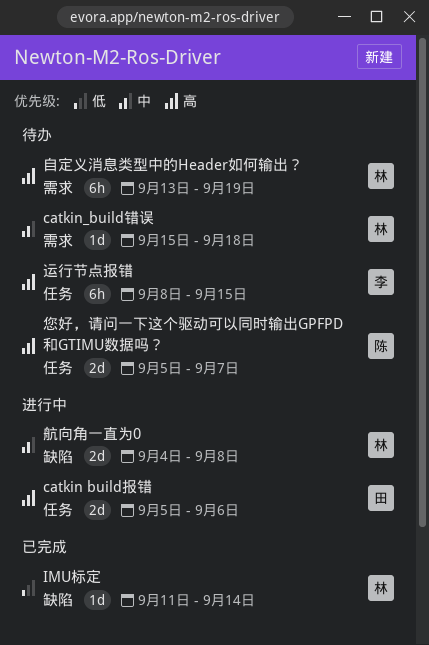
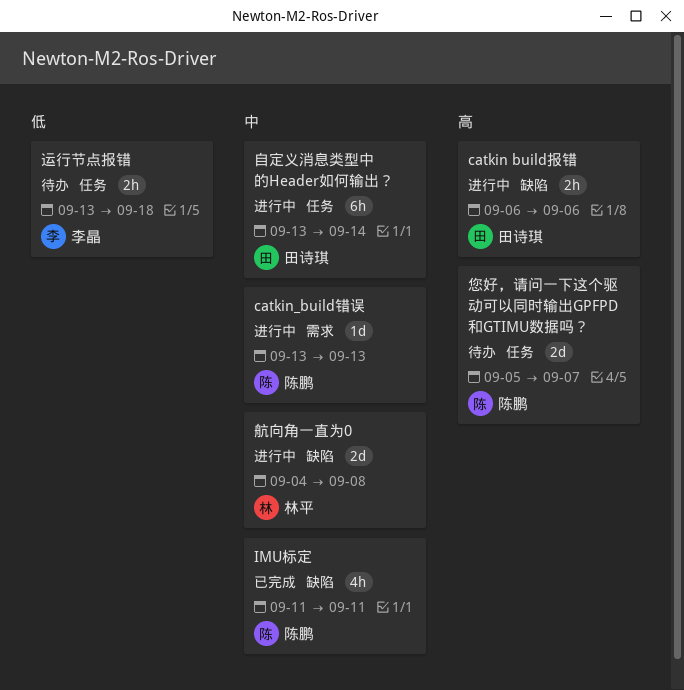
catkin build报错, label: 任务 -> 缺陷
catkin build报错, estimate: 2d -> 2h
catkin build报错, start: Sep 5 -> Sep 6
catkin_build错误, status: 待办 -> 进行中
catkin_build错误, owner: 林平 -> 陈鹏
catkin_build错误, start: Sep 15 -> Sep 13
catkin_build错误, due: Sep 18 -> Sep 13
IMU标定, owner: 林平 -> 陈鹏
IMU标定, priority: 低 -> 中
IMU标定, estimate: 1d -> 4h
IMU标定, due: Sep 14 -> Sep 11
自定义消息类型中的Header如何输出？, status: 待办 -> 进行中
自定义消息类型中的Header如何输出？, owner: 林平 -> 田诗琪
自定义消息类型中的Header如何输出？, priority: 高 -> 中
自定义消息类型中的Header如何输出？, label: 需求 -> 任务
自定义消息类型中的Header如何输出？, due: Sep 19 -> Sep 14
运行节点报错, priority: 高 -> 低
运行节点报错, estimate: 6h -> 2h
运行节点报错, start: Sep 8 -> Sep 13
运行节点报错, due: Sep 15 -> Sep 18

